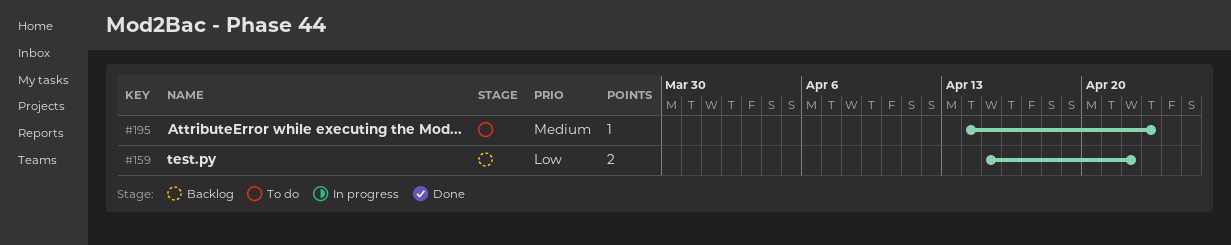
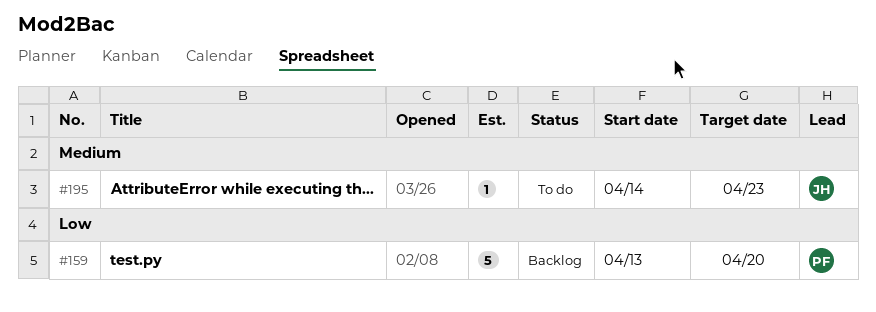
#159, estimate: 2 -> 5
#159, start: Apr 15 -> Apr 13
#159, due: Apr 22 -> Apr 20

